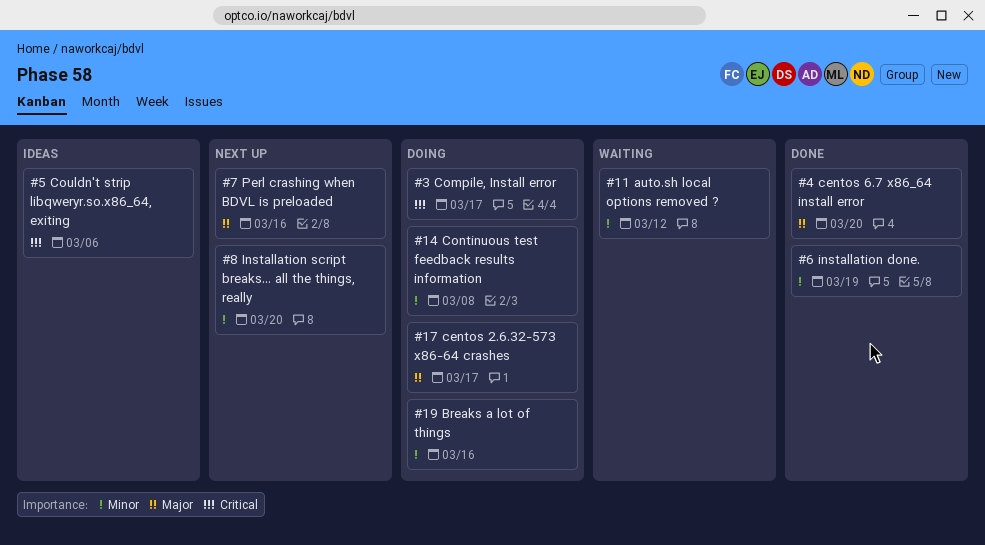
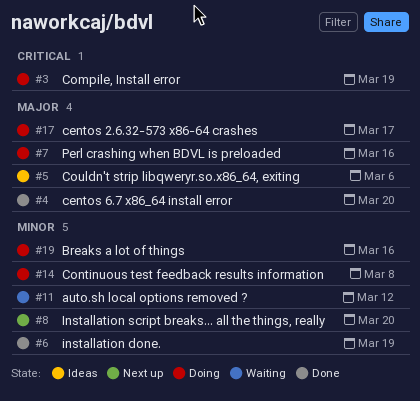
#3, due: Mar 17 -> Mar 19
#5, priority: Critical -> Major
#7, status: Next up -> Doing

